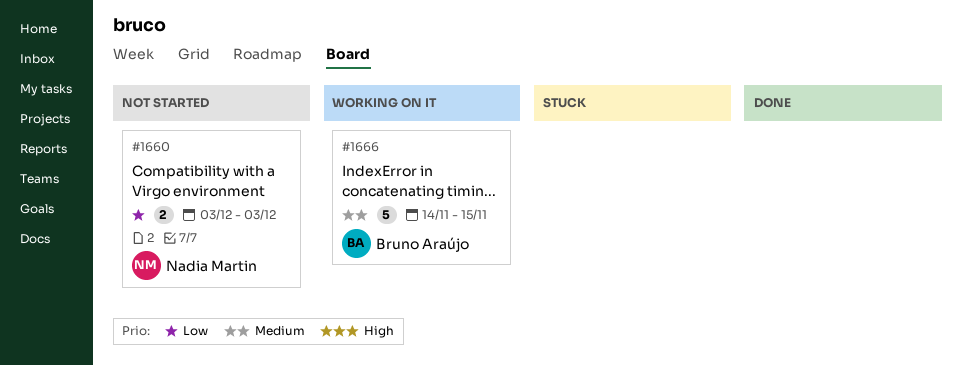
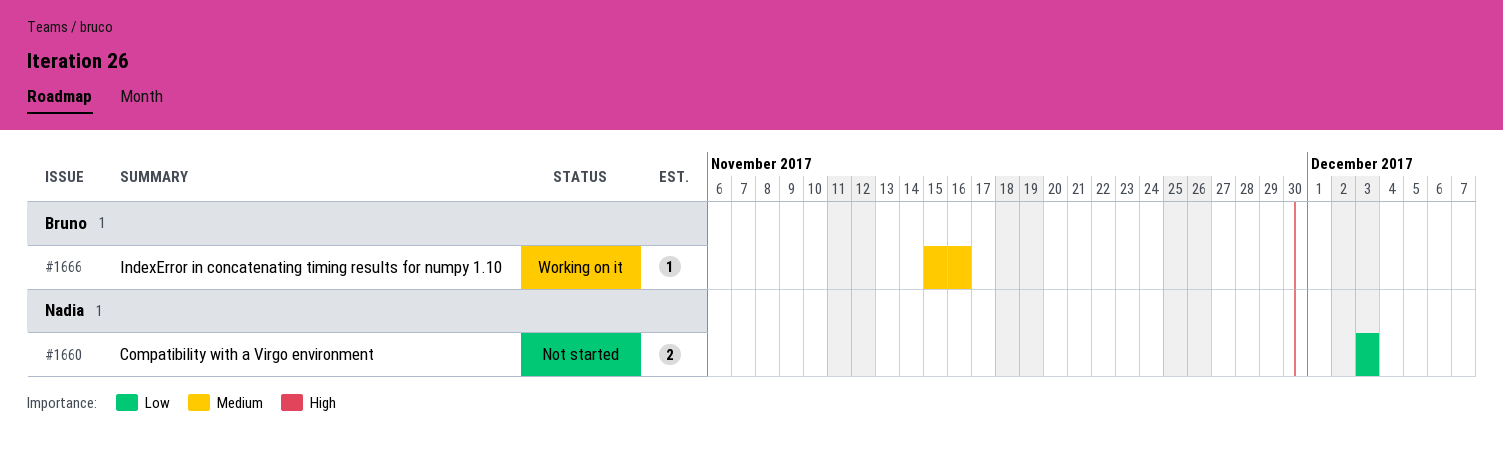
#1666, estimate: 5 -> 1
#1666, start: Nov 14 -> Nov 15
#1666, due: Nov 15 -> Nov 16

